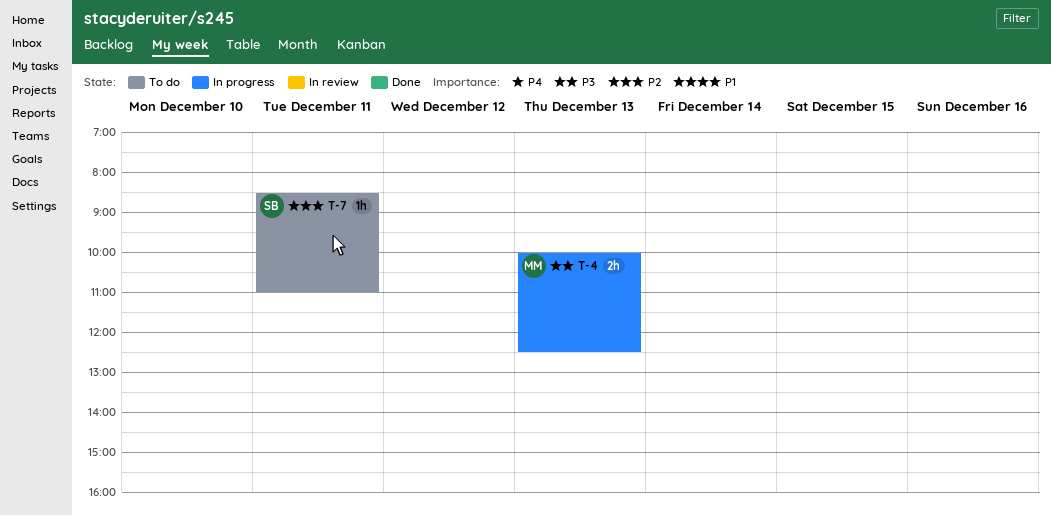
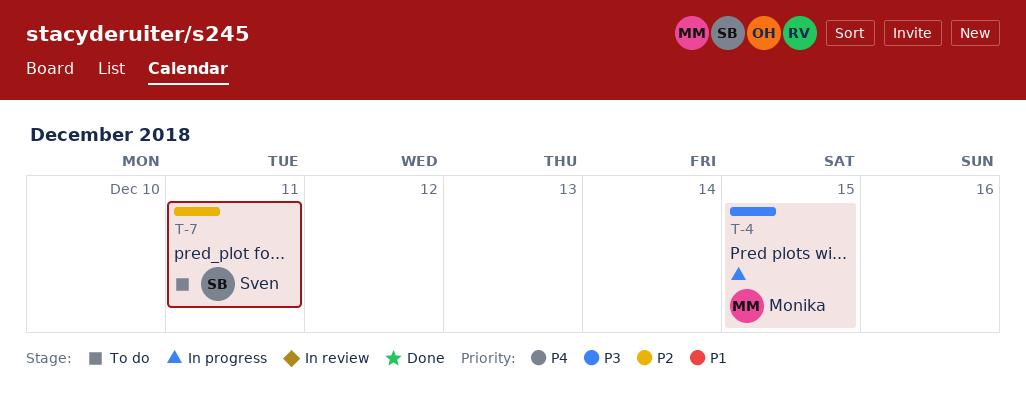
T-4, day: Dec 13 -> Dec 15

